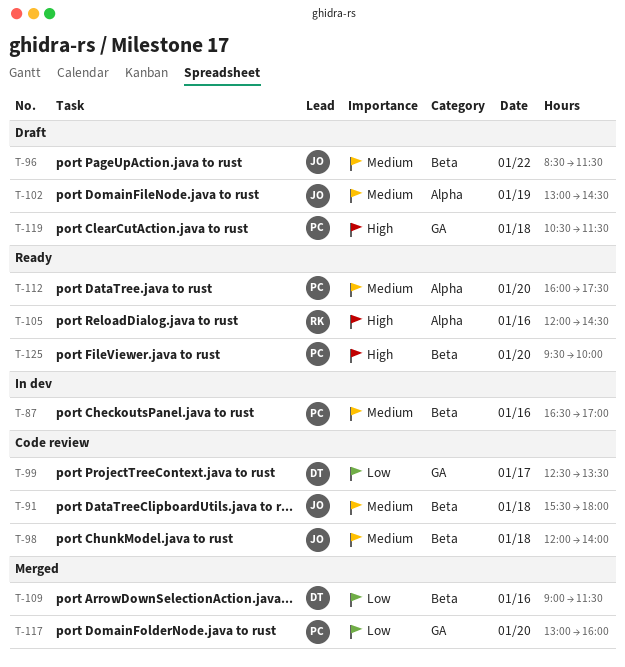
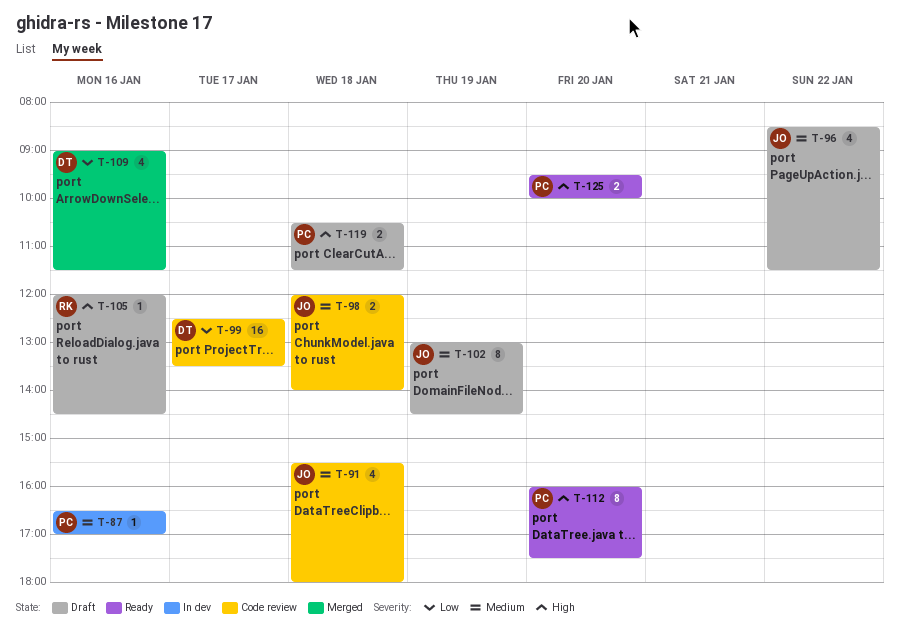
T-105, status: Ready -> Draft
T-112, priority: Medium -> High
T-117: present -> none

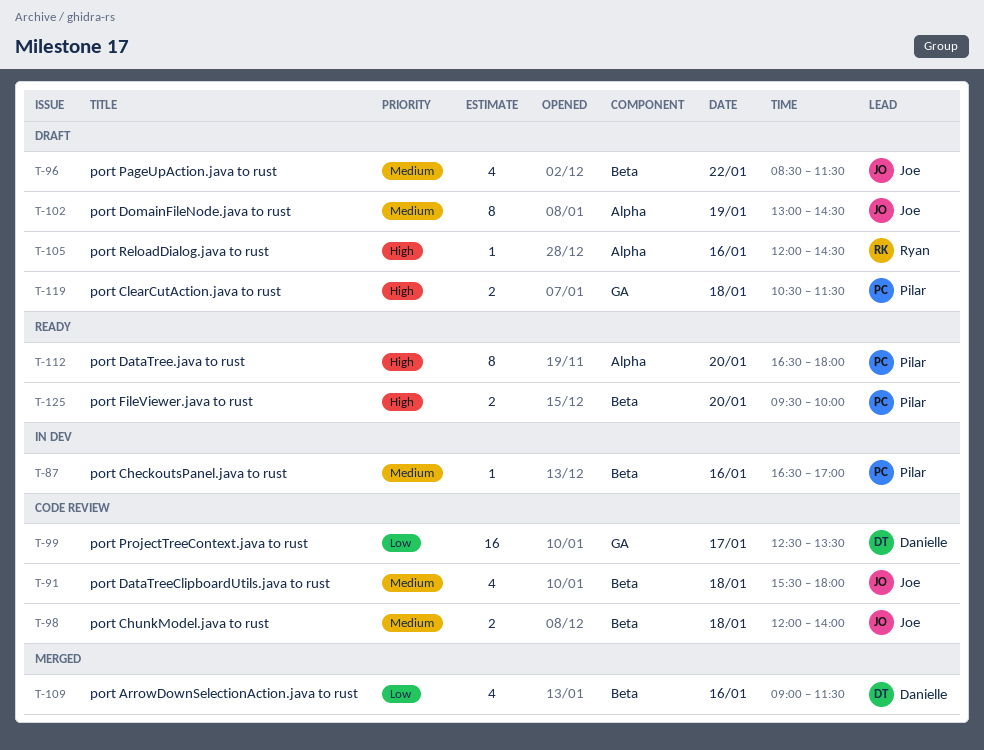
T-112, begins: 16:00 -> 16:30
T-112, ends: 17:30 -> 18:00

